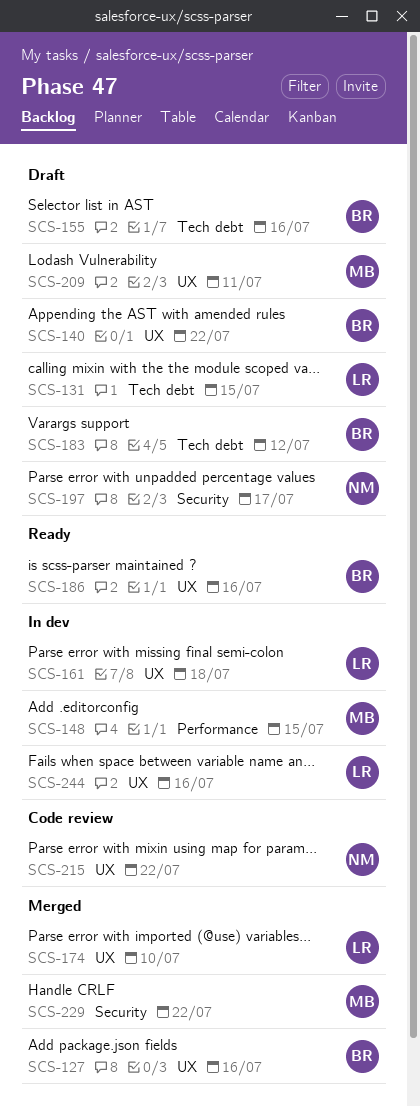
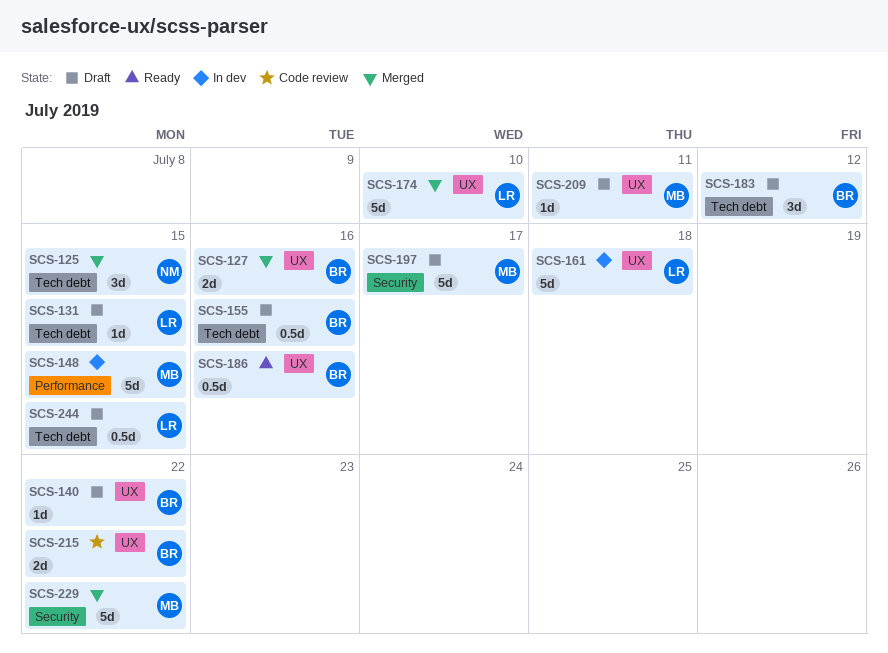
SCS-125: none -> present
SCS-197, owner: NM -> MB
SCS-215, owner: NM -> BR
SCS-244, status: In dev -> Draft
SCS-244, label: UX -> Tech debt
SCS-244, due: Jul 16 -> Jul 15

